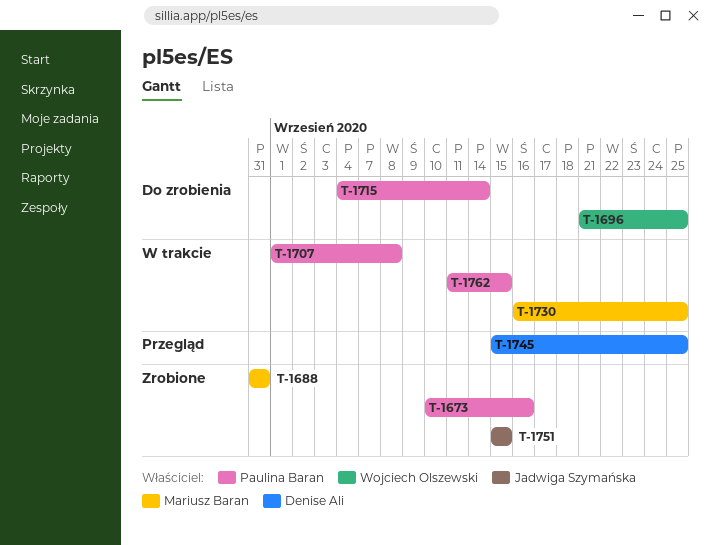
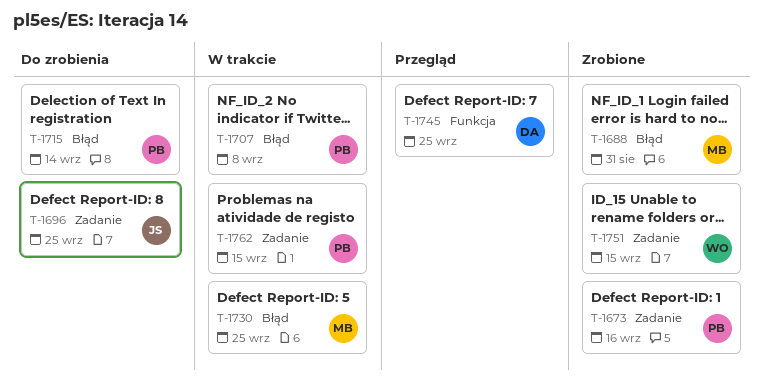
T-1696, owner: Wojciech Olszewski -> Jadwiga Szymańska
T-1751, owner: Jadwiga Szymańska -> Wojciech Olszewski

